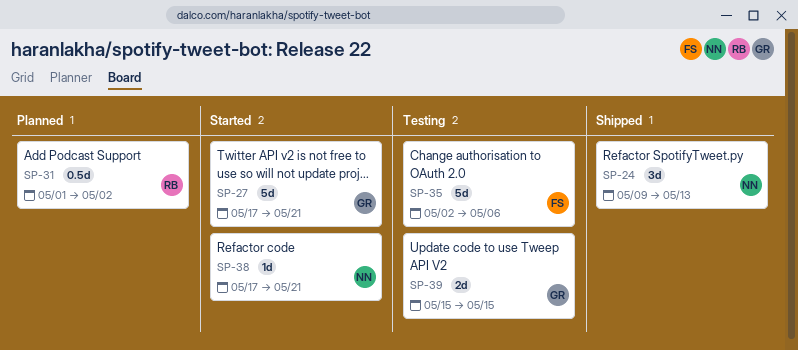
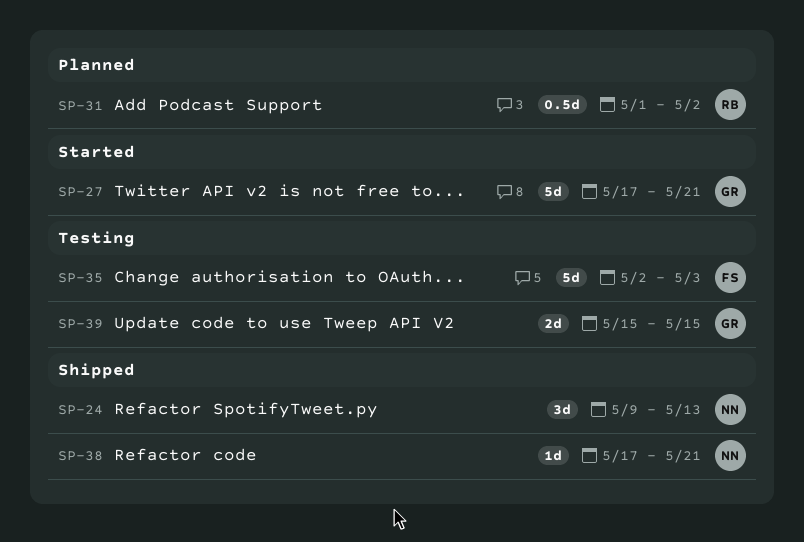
SP-35, due: May 6 -> May 3
SP-38, status: Started -> Shipped

